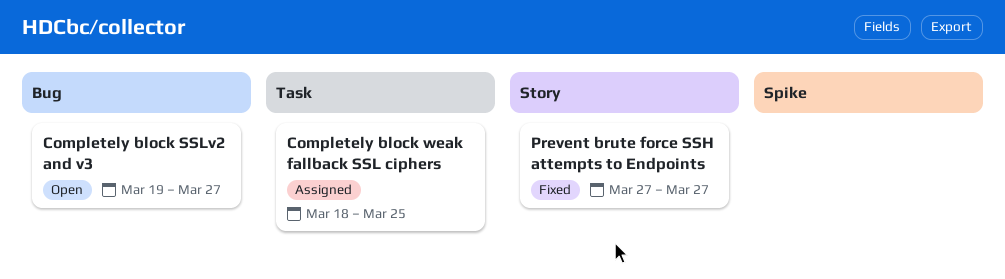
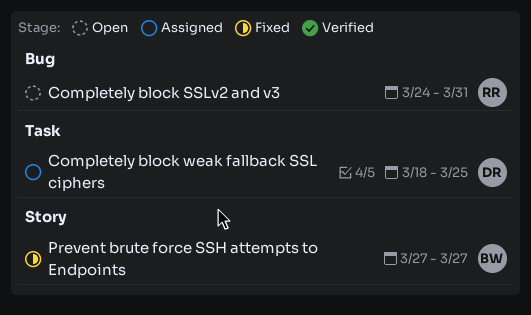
Completely block SSLv2 and v3, start: Mar 19 -> Mar 24
Completely block SSLv2 and v3, due: Mar 27 -> Mar 31

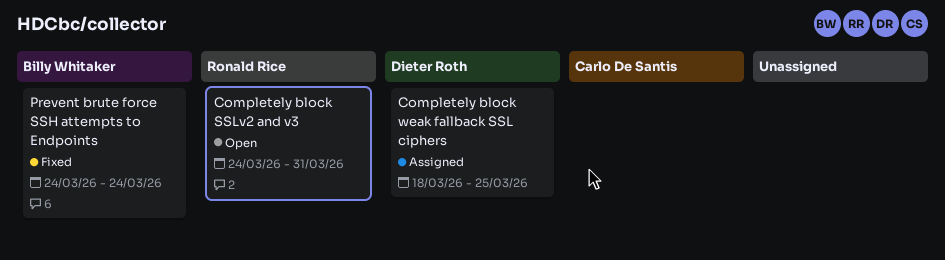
Prevent brute force SSH attempts to Endpoints, start: Mar 27 -> Mar 24
Prevent brute force SSH attempts to Endpoints, due: Mar 27 -> Mar 24

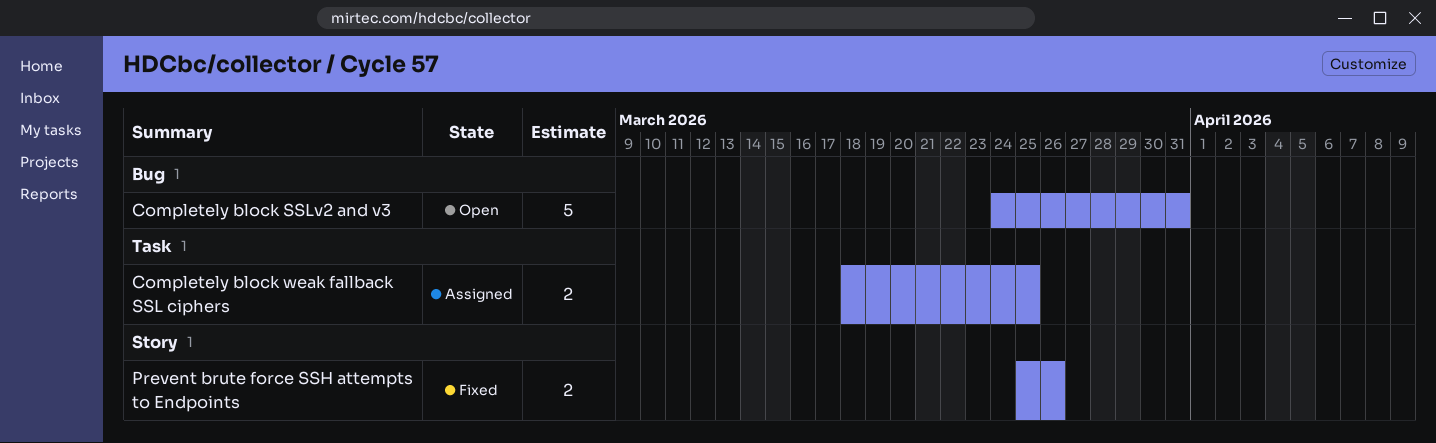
Prevent brute force SSH attempts to Endpoints, start: Mar 24 -> Mar 25
Prevent brute force SSH attempts to Endpoints, due: Mar 24 -> Mar 26

